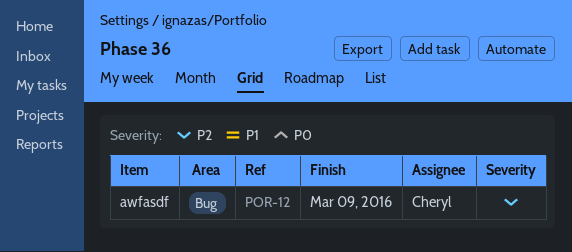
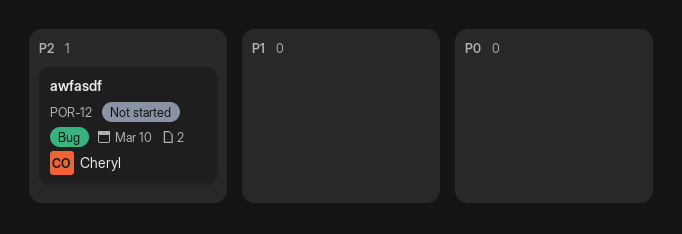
POR-12, due: Mar 9 -> Mar 10

